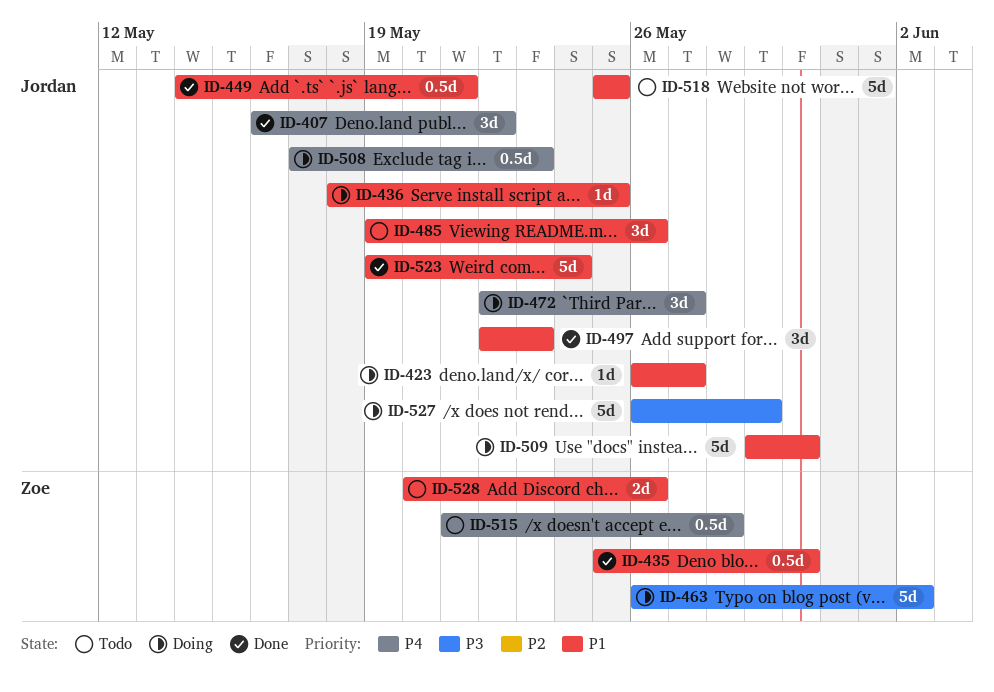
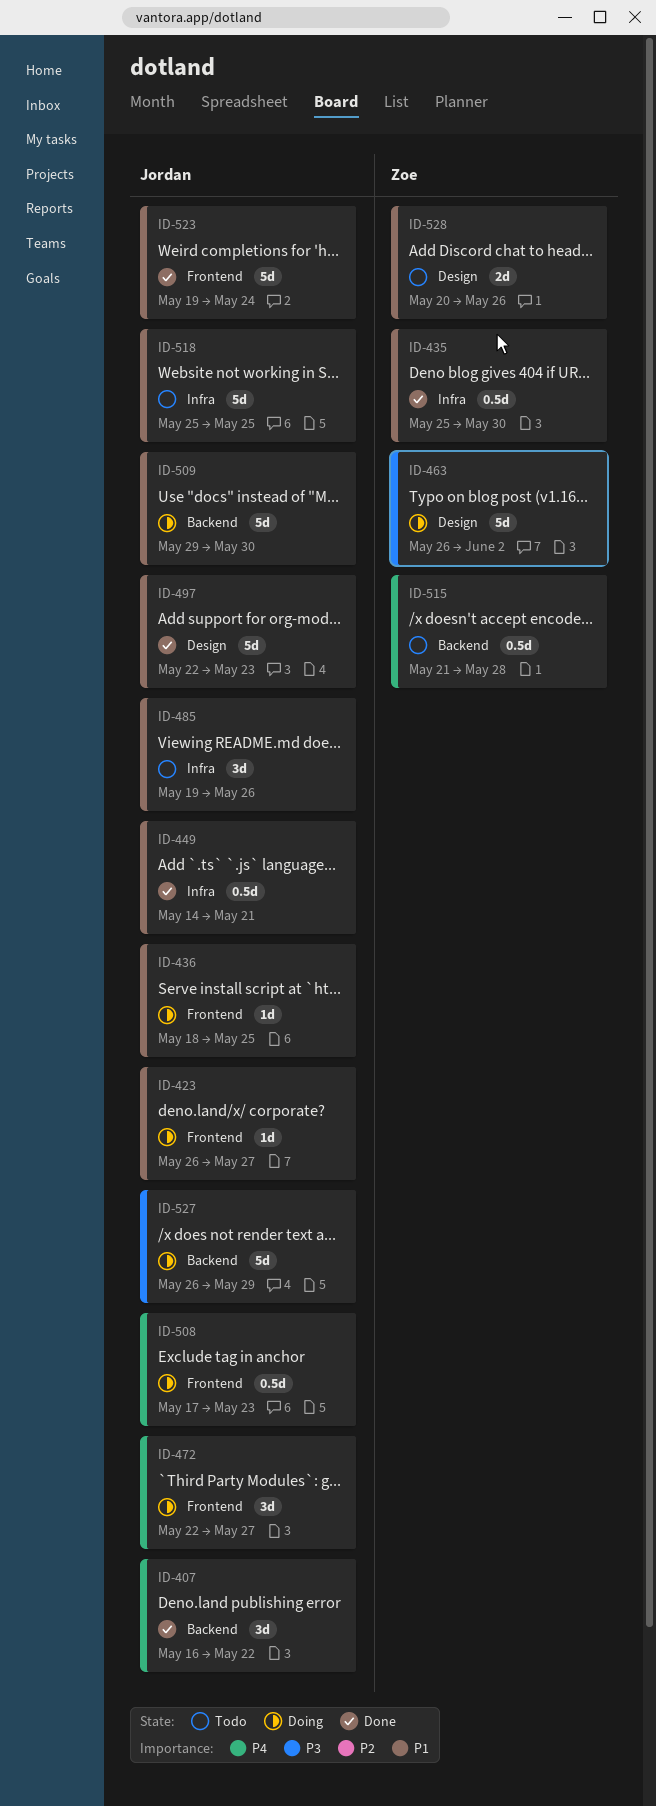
ID-497, estimate: 3d -> 5d

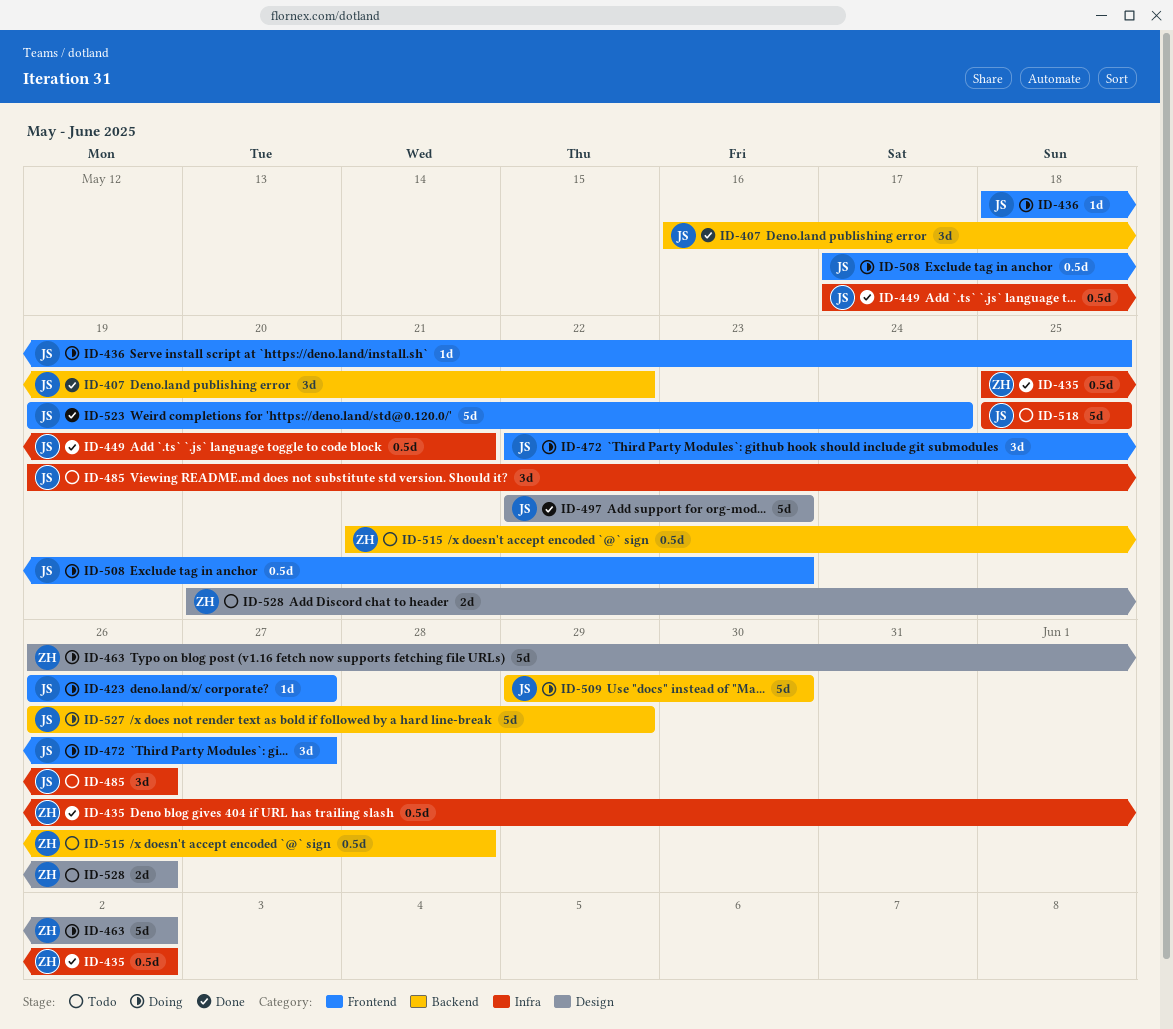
ID-435, due: May 30 -> Jun 2
ID-449, start: May 14 -> May 17

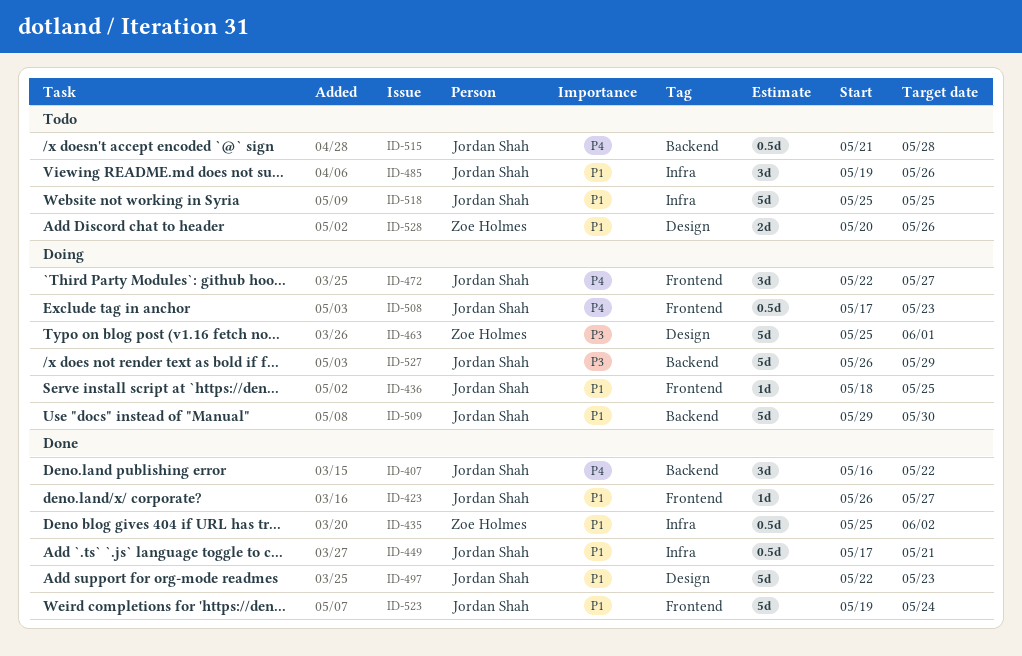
ID-423, status: Doing -> Done
ID-463, start: May 26 -> May 25
ID-463, due: Jun 2 -> Jun 1
ID-515, owner: Zoe Holmes -> Jordan Shah

